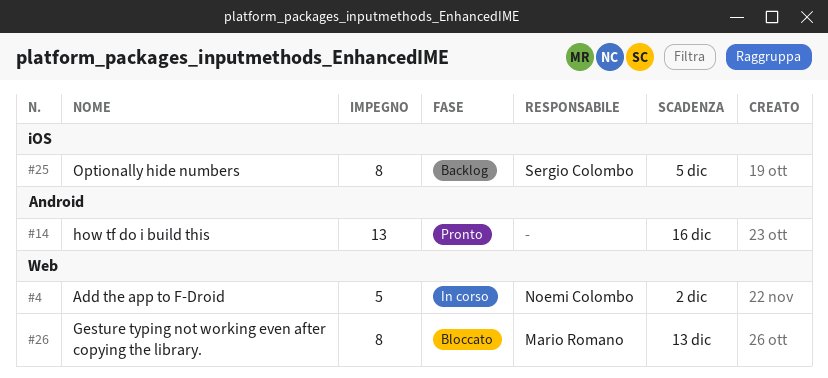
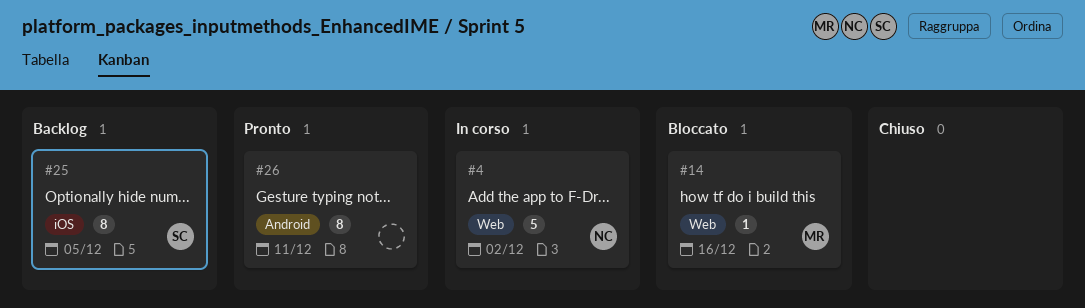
#14, status: Pronto -> Bloccato
#14, owner: none -> Mario Romano
#14, label: Android -> Web
#14, estimate: 13 -> 1
#26, status: Bloccato -> Pronto
#26, owner: Mario Romano -> none
#26, label: Web -> Android
#26, due: Dec 13 -> Dec 11

